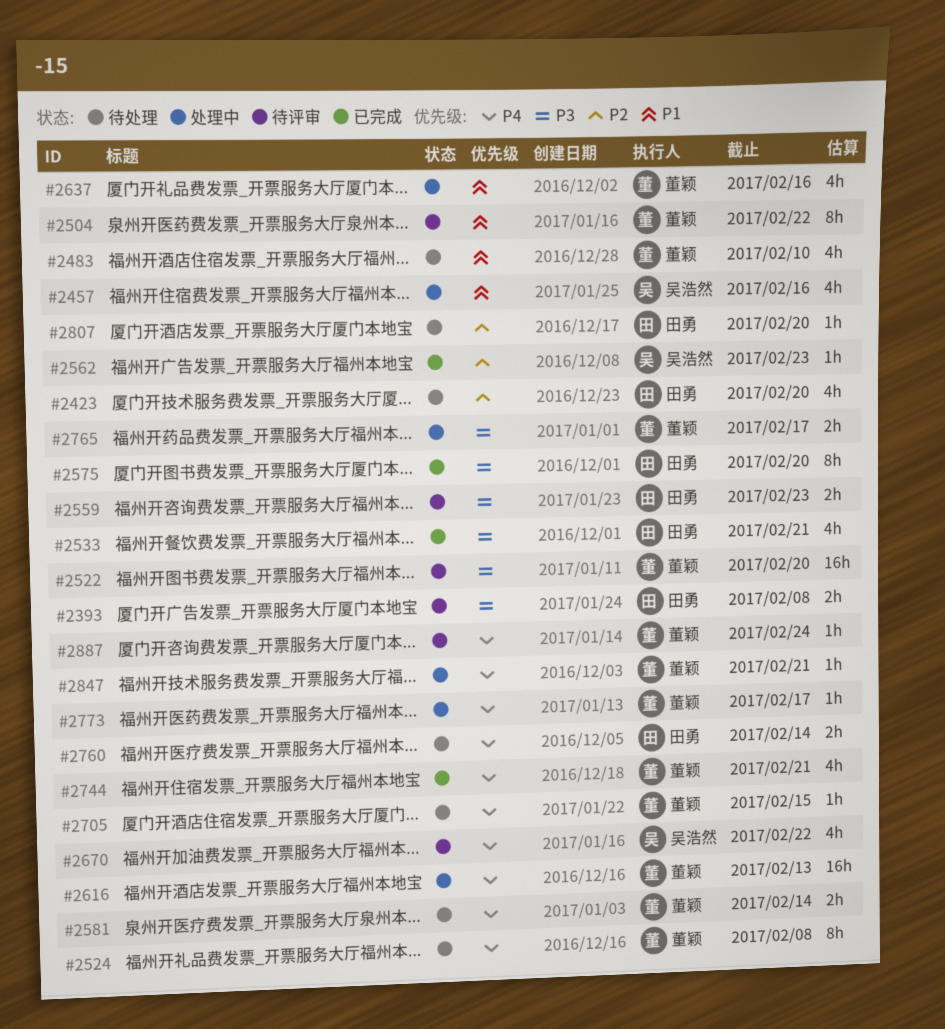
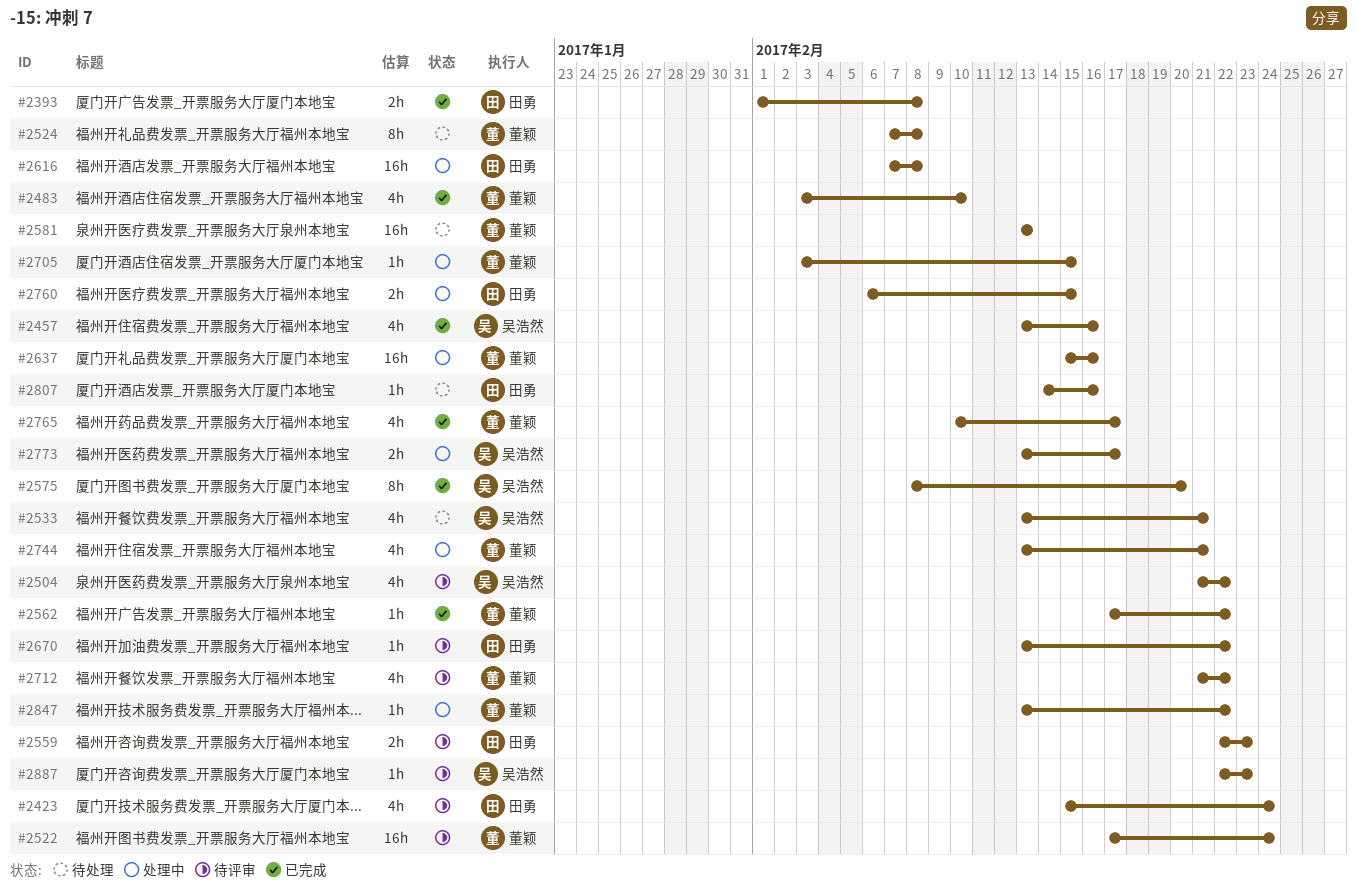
#2393, status: 待评审 -> 已完成
#2423, status: 待处理 -> 待评审
#2423, due: Feb 20 -> Feb 24
#2457, status: 处理中 -> 已完成
#2483, status: 待处理 -> 已完成
#2504, owner: 董颖 -> 吴浩然
#2504, estimate: 8h -> 4h
#2522, due: Feb 20 -> Feb 24
#2533, status: 已完成 -> 待处理
#2533, owner: 田勇 -> 吴浩然
#2562, owner: 吴浩然 -> 董颖
#2562, due: Feb 23 -> Feb 22
#2575, owner: 田勇 -> 吴浩然
#2581, estimate: 2h -> 16h
#2581, due: Feb 14 -> Feb 13
#2616, owner: 董颖 -> 田勇
#2616, due: Feb 13 -> Feb 8
#2637, estimate: 4h -> 16h
#2670, owner: 吴浩然 -> 田勇
#2670, estimate: 4h -> 1h
#2705, status: 待处理 -> 处理中
#2712: none -> present
#2744, status: 已完成 -> 处理中
#2760, status: 待处理 -> 处理中
#2760, due: Feb 14 -> Feb 15
#2765, status: 处理中 -> 已完成
#2765, estimate: 2h -> 4h
#2773, owner: 董颖 -> 吴浩然
#2773, estimate: 1h -> 2h
#2807, due: Feb 20 -> Feb 16
#2847, due: Feb 21 -> Feb 22
#2887, owner: 董颖 -> 吴浩然
#2887, due: Feb 24 -> Feb 23

